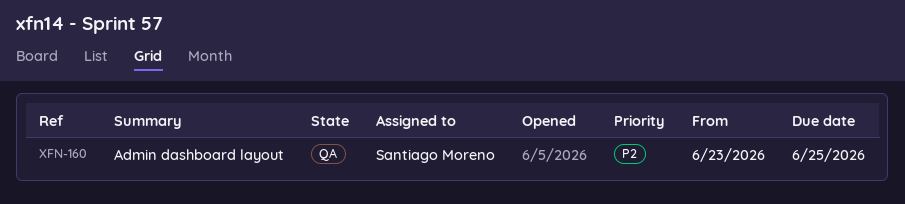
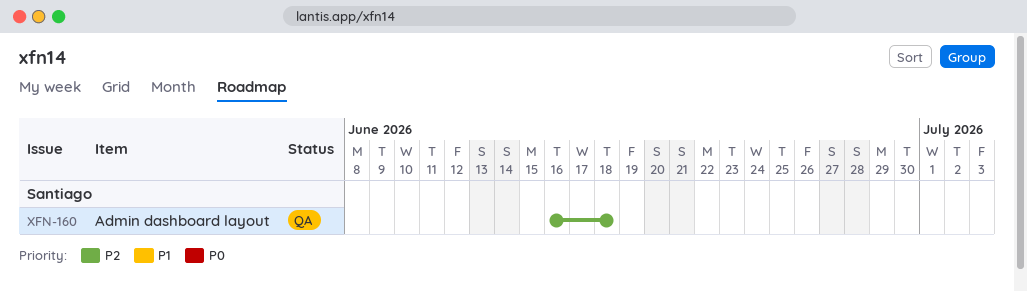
XFN-160, start: Jun 23 -> Jun 16
XFN-160, due: Jun 25 -> Jun 18

